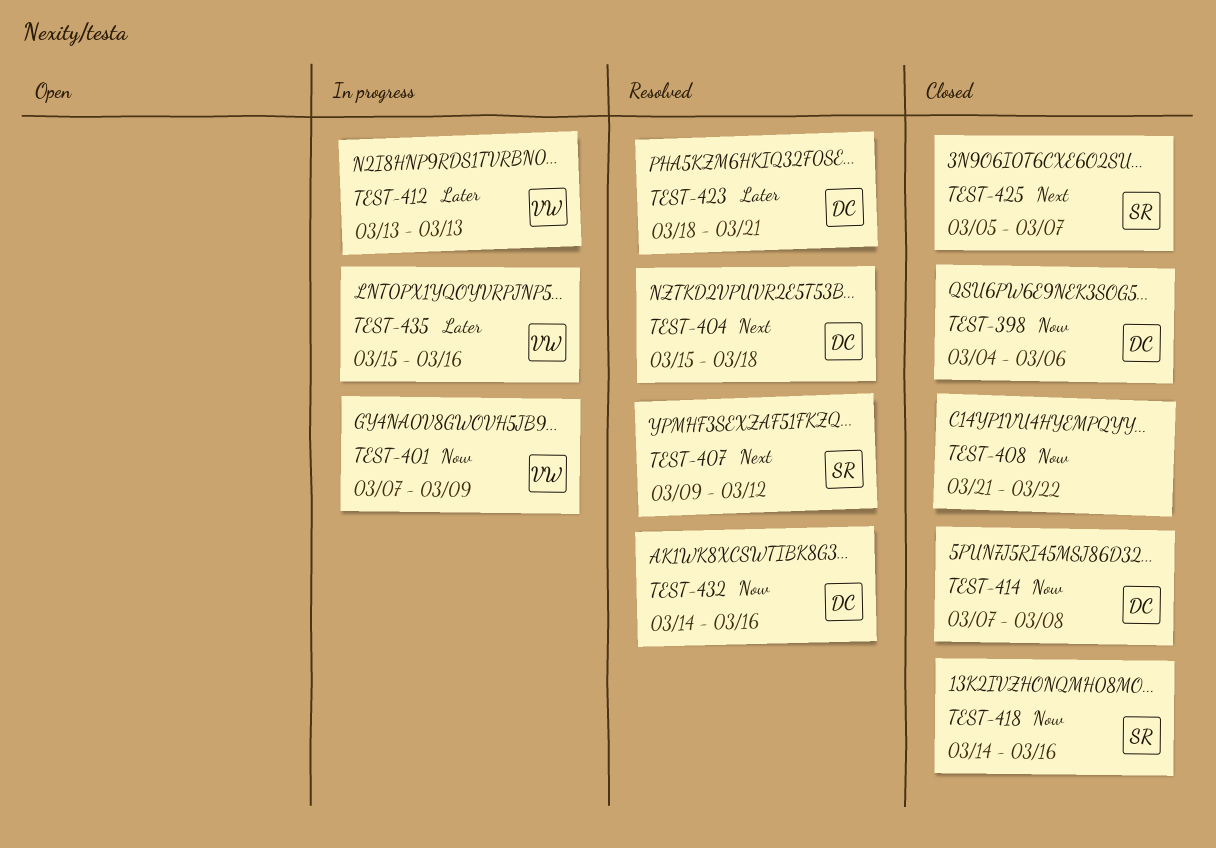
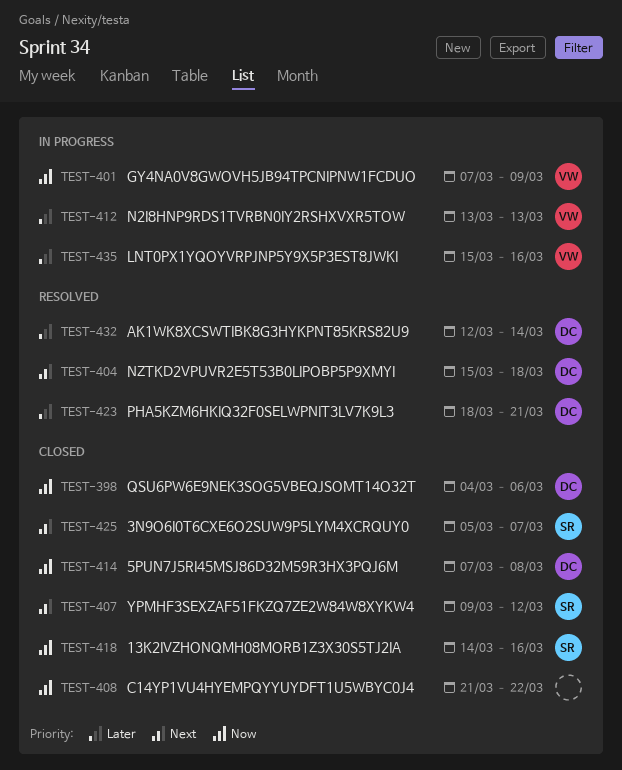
TEST-407, status: Resolved -> Closed
TEST-432, priority: Now -> Later
TEST-432, start: Mar 14 -> Mar 12
TEST-432, due: Mar 16 -> Mar 14

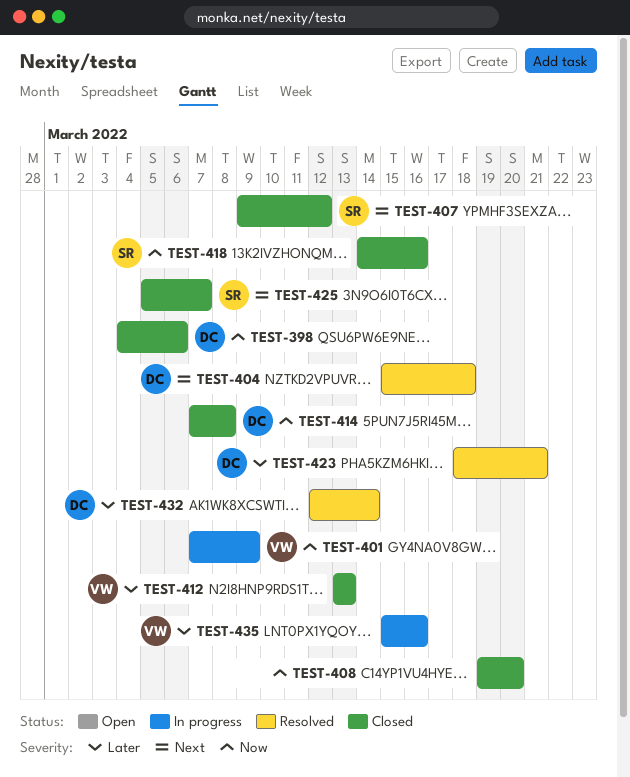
TEST-408, start: Mar 21 -> Mar 19
TEST-408, due: Mar 22 -> Mar 20
TEST-412, status: In progress -> Closed

